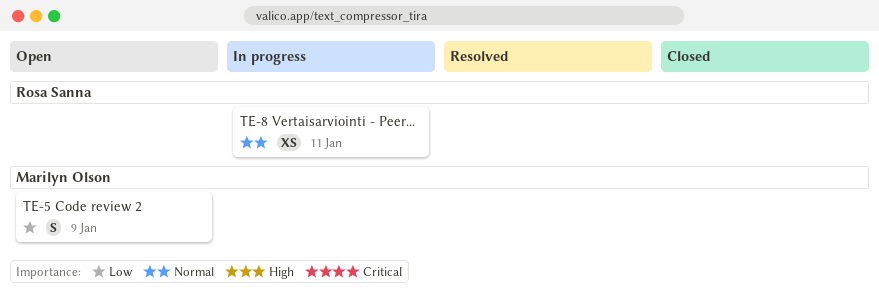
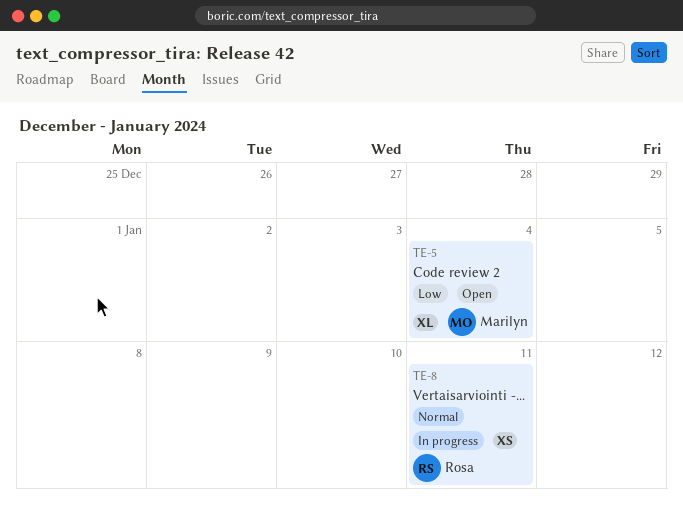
TE-5, estimate: S -> XL
TE-5, due: Jan 9 -> Jan 4

